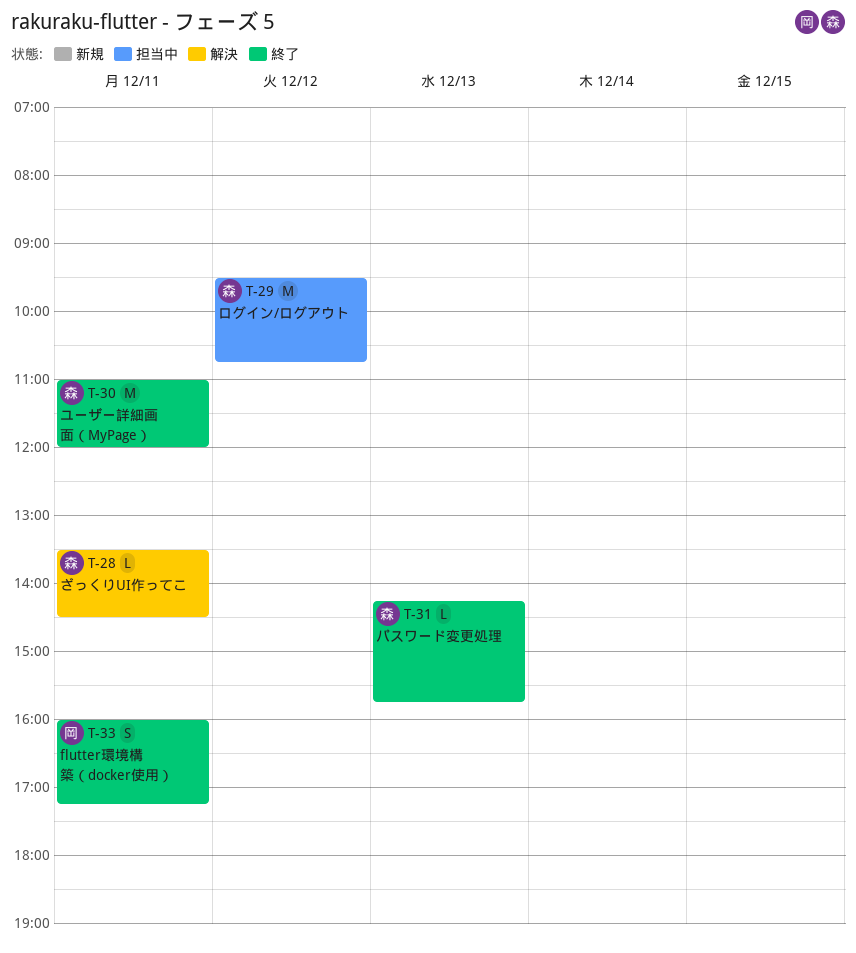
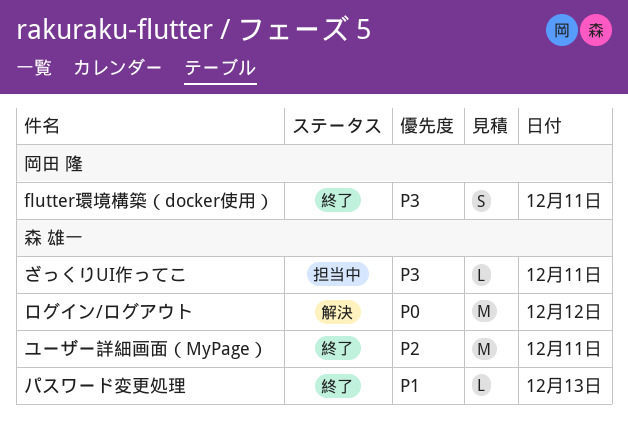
ざっくりUI作ってこ, status: 解決 -> 担当中
ログイン/ログアウト, status: 担当中 -> 解決

